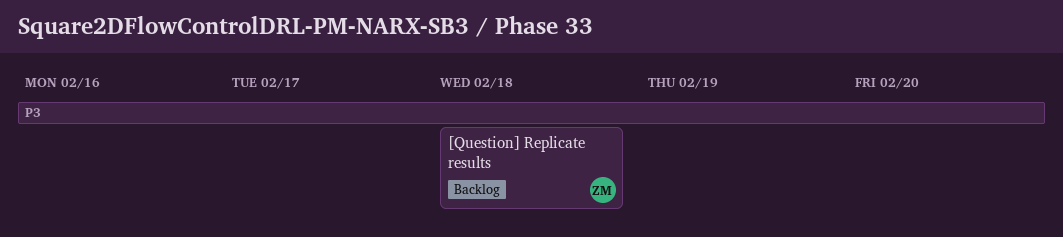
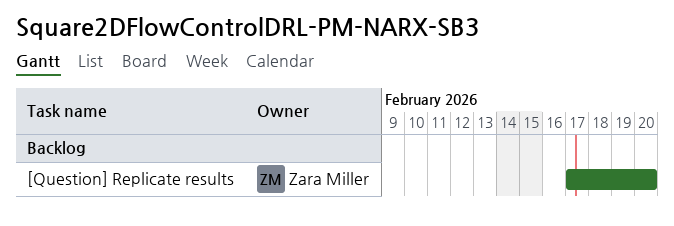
[Question] Replicate results, due: Feb 18 -> Feb 20

